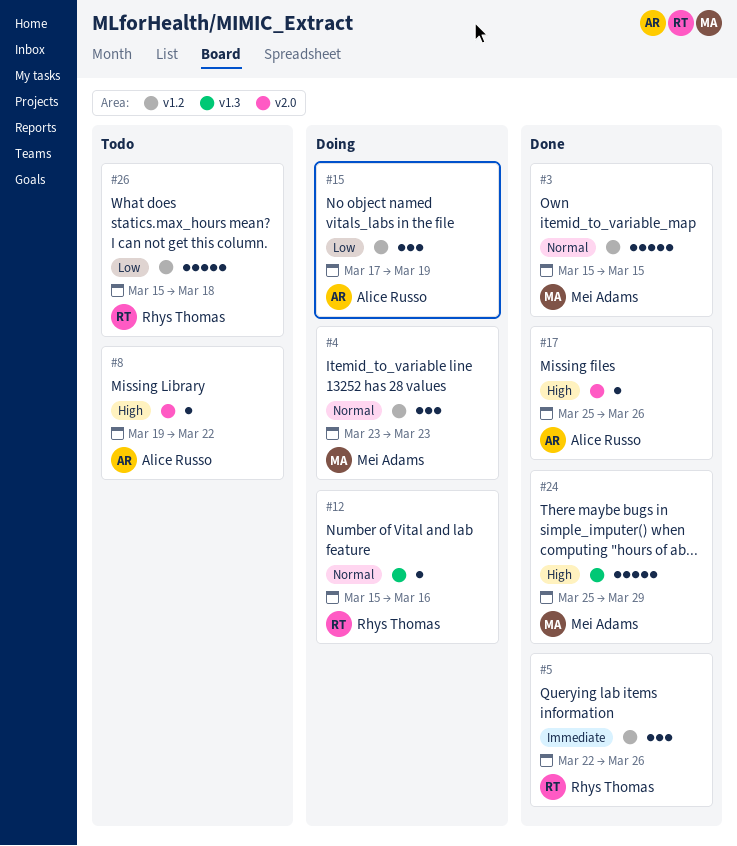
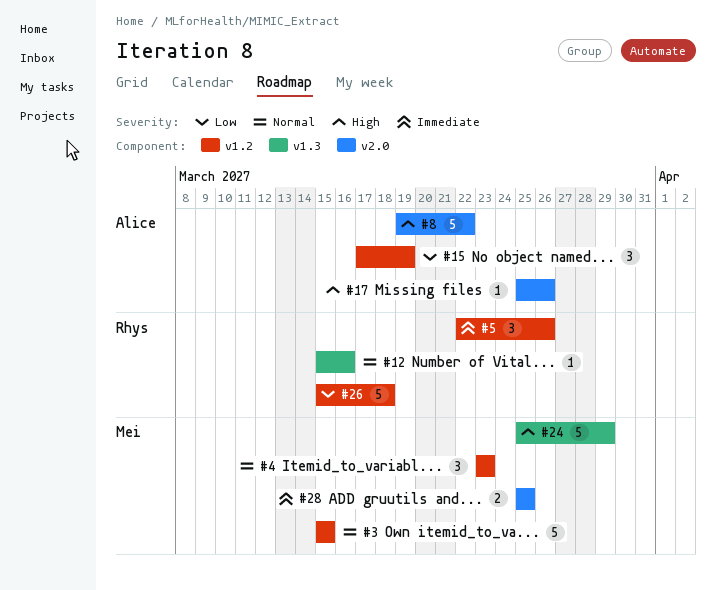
#8, estimate: 1 -> 5
#28: none -> present

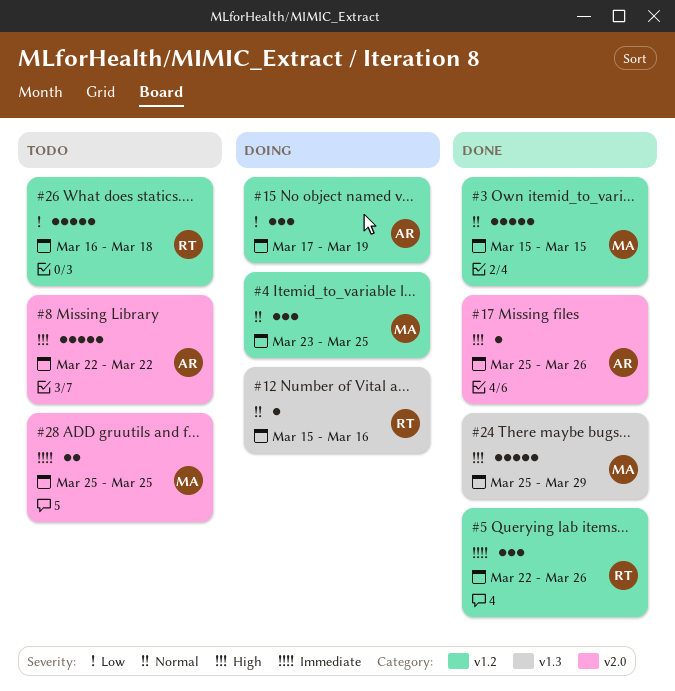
#4, due: Mar 23 -> Mar 25
#8, start: Mar 19 -> Mar 22
#26, start: Mar 15 -> Mar 16

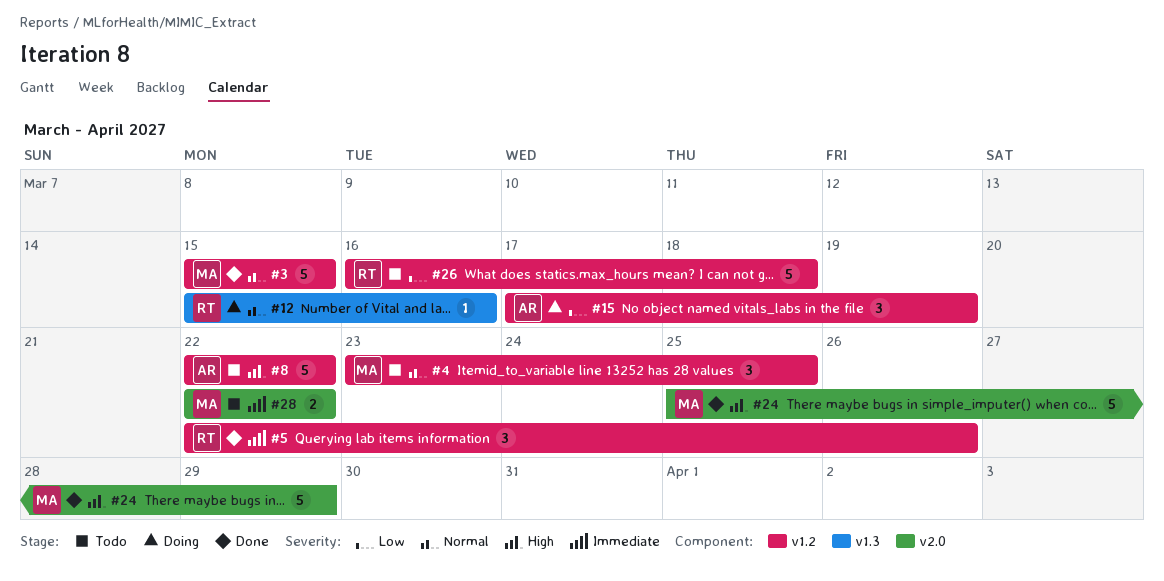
#4, status: Doing -> Todo
#8, label: v2.0 -> v1.2
#17: present -> none
#24, label: v1.3 -> v2.0
#28, start: Mar 25 -> Mar 22
#28, due: Mar 25 -> Mar 22

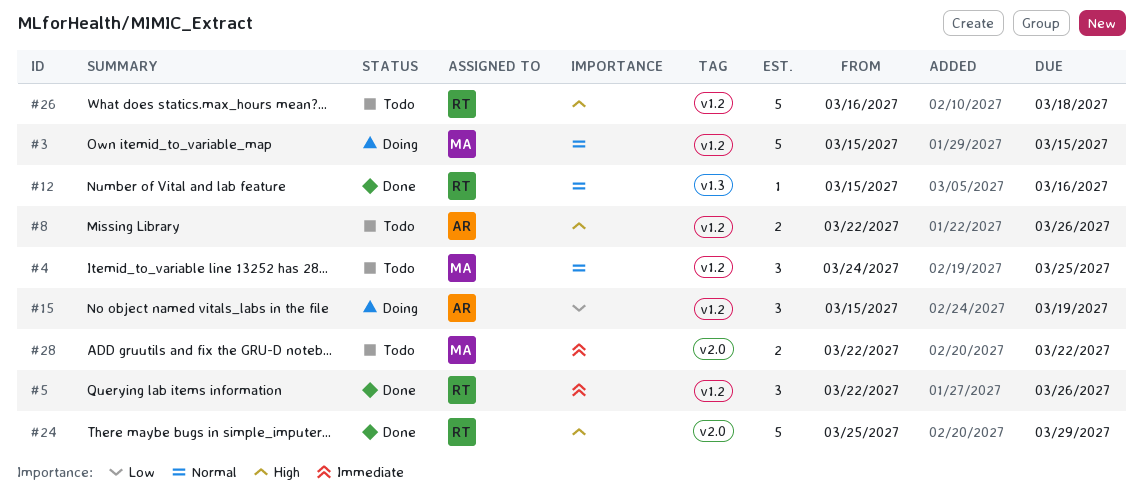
#3, status: Done -> Doing
#4, start: Mar 23 -> Mar 24
#8, estimate: 5 -> 2
#8, due: Mar 22 -> Mar 26
#12, status: Doing -> Done
#15, start: Mar 17 -> Mar 15
#24, owner: MA -> RT
#26, priority: Low -> High

